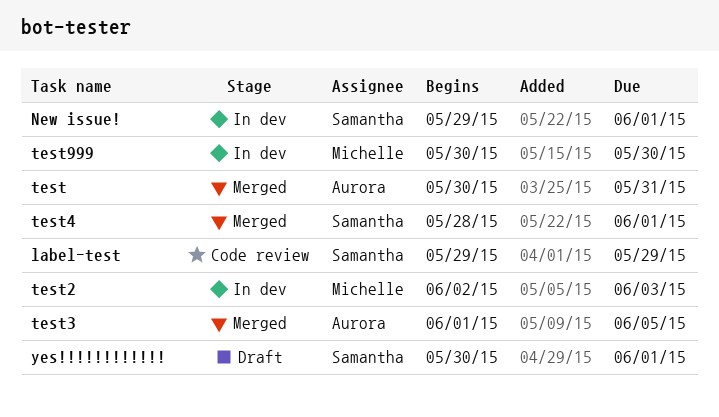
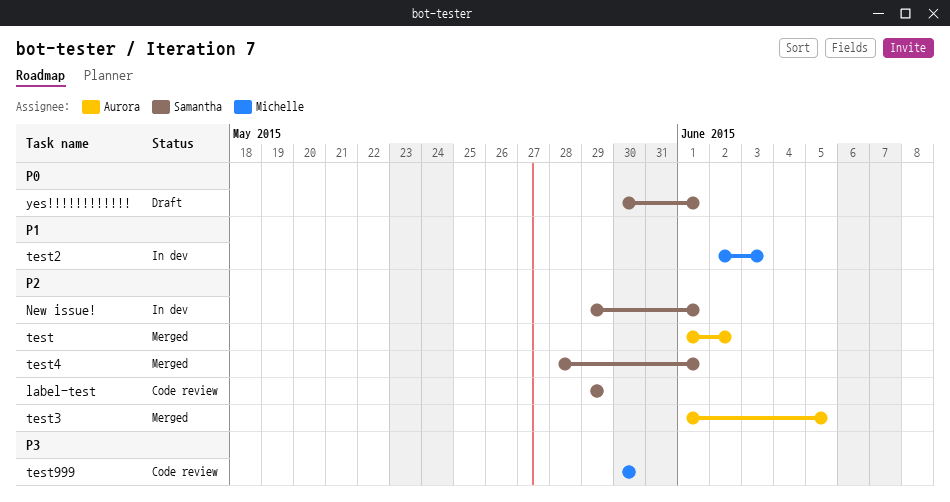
test, start: May 30 -> Jun 1
test, due: May 31 -> Jun 2
test999, status: In dev -> Code review

